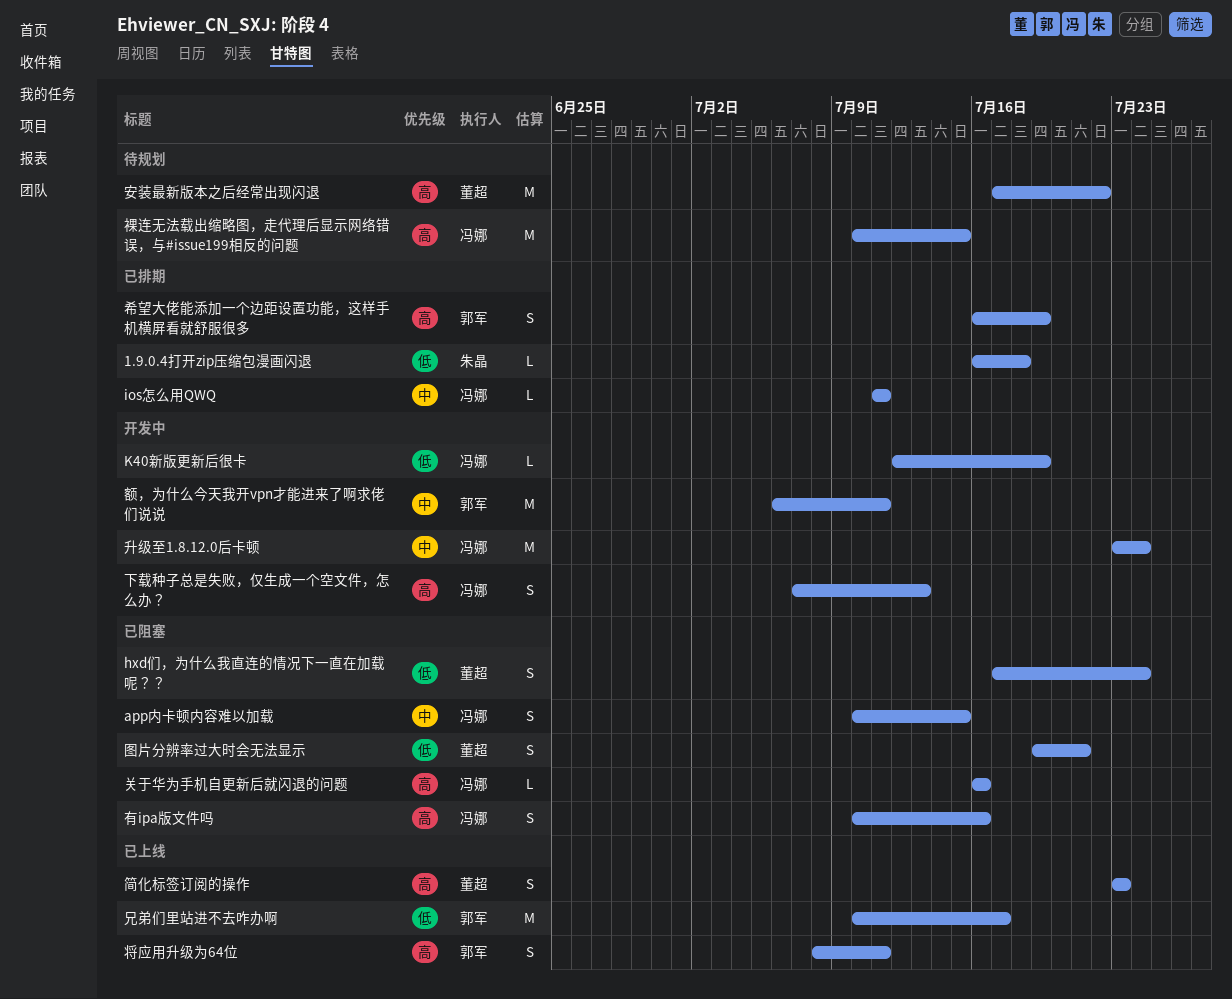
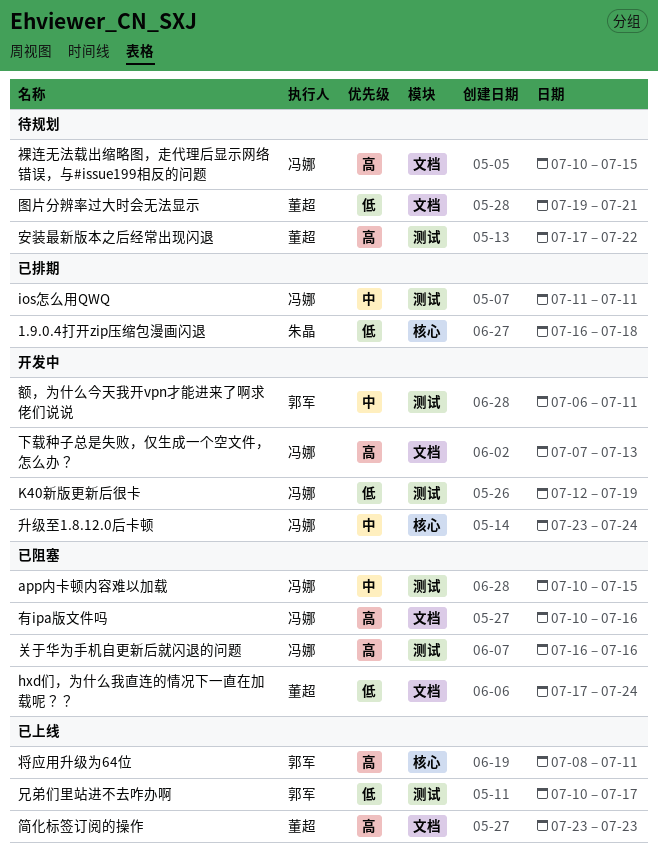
图片分辨率过大时会无法显示, status: 已阻塞 -> 待规划
希望大佬能添加一个边距设置功能，这样手机横屏看就舒服很多: present -> none

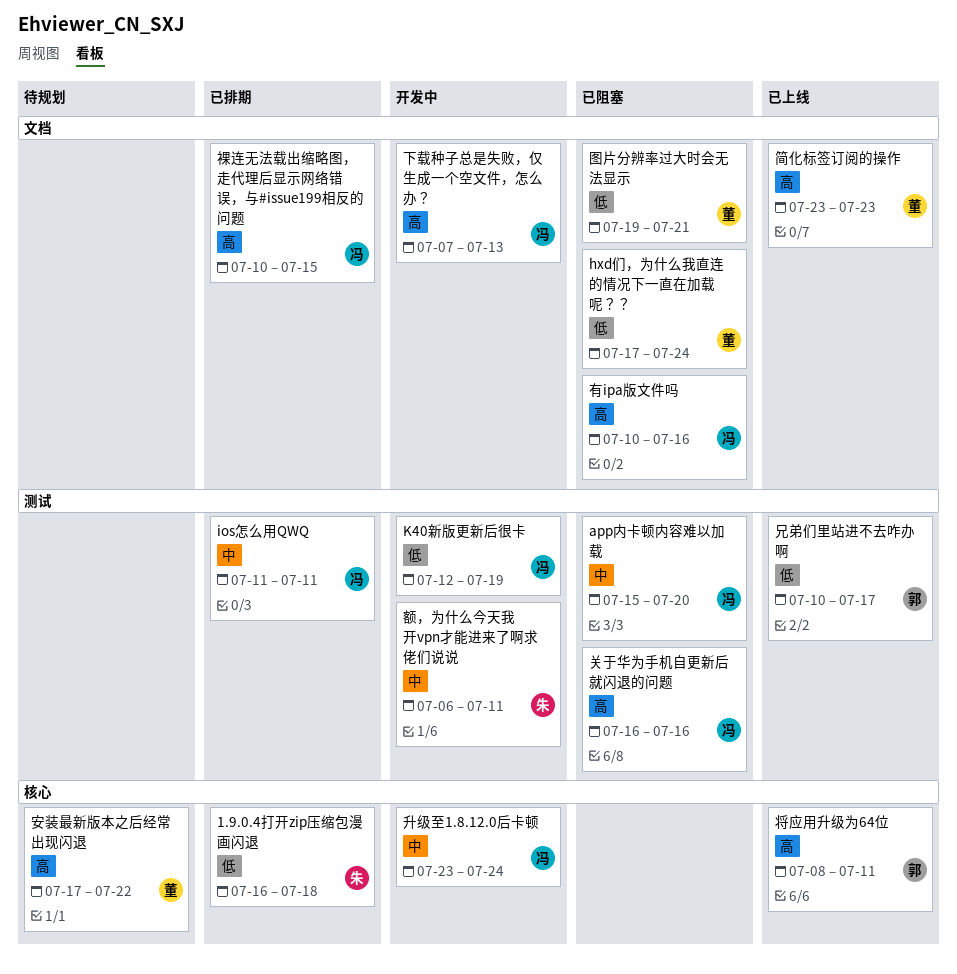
app内卡顿内容难以加载, start: Jul 10 -> Jul 15
app内卡顿内容难以加载, due: Jul 15 -> Jul 20
图片分辨率过大时会无法显示, status: 待规划 -> 已阻塞
安装最新版本之后经常出现闪退, label: 测试 -> 核心
裸连无法载出缩略图，走代理后显示网络错误，与#issue199相反的问题, status: 待规划 -> 已排期
额，为什么今天我开vpn才能进来了啊求佬们说说, owner: 郭军 -> 朱晶

